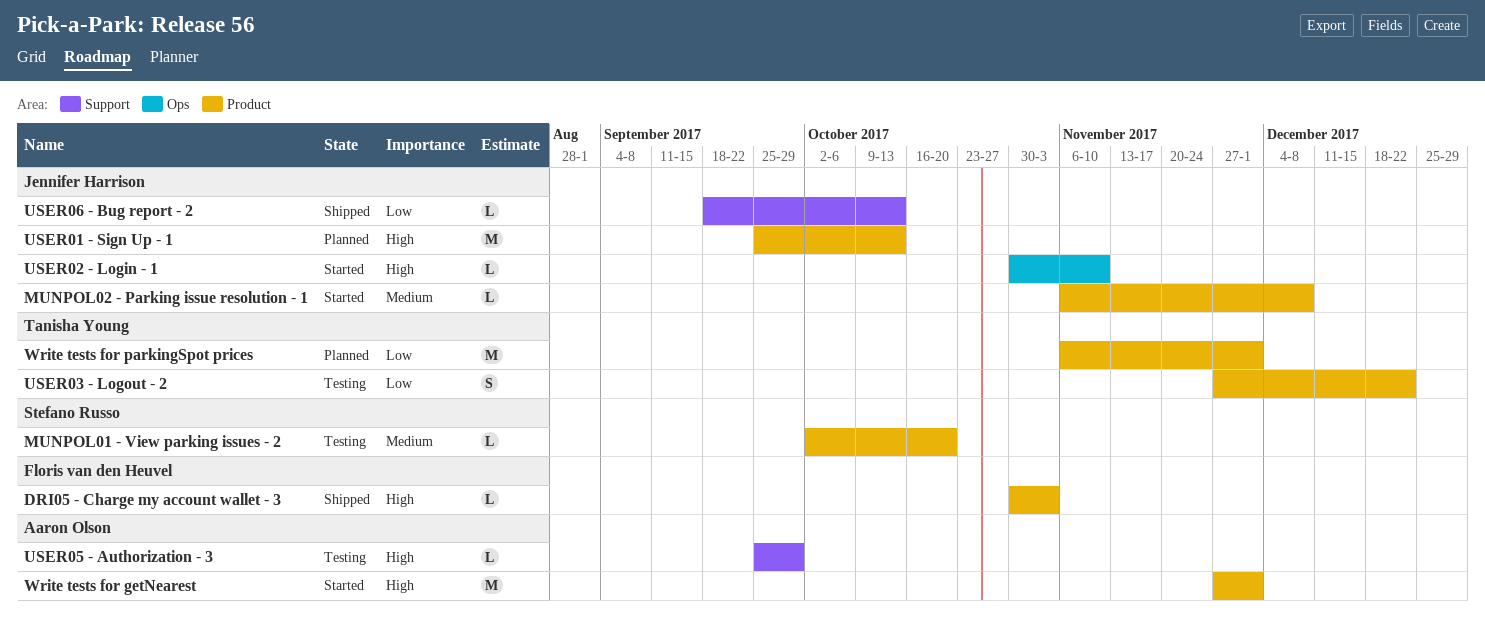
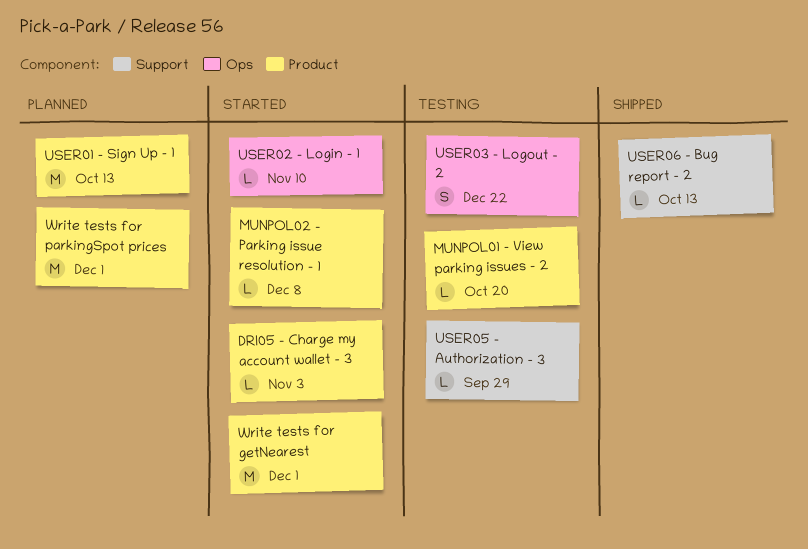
DRI05 - Charge my account wallet - 3, status: Shipped -> Started
USER03 - Logout - 2, label: Product -> Ops

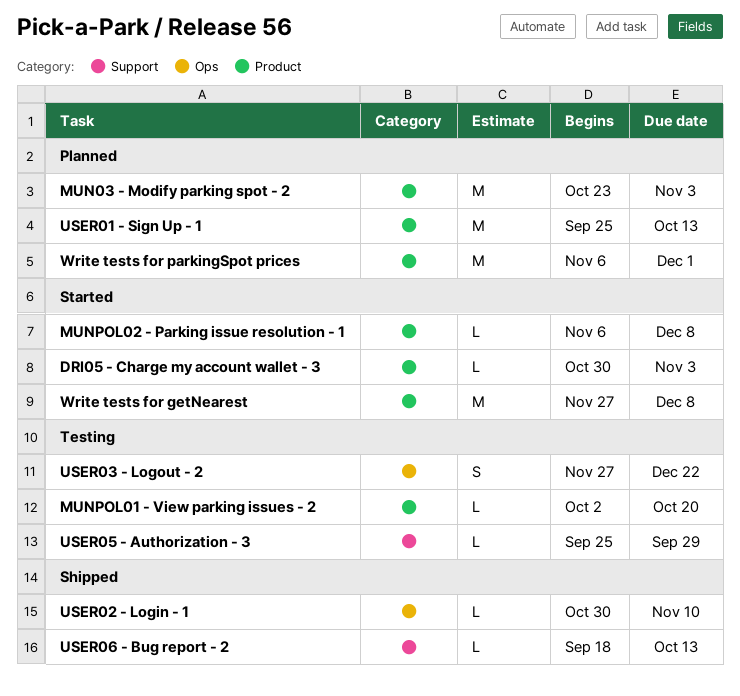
MUN03 - Modify parking spot - 2: none -> present
USER02 - Login - 1, status: Started -> Shipped
Write tests for getNearest, due: Dec 1 -> Dec 8

